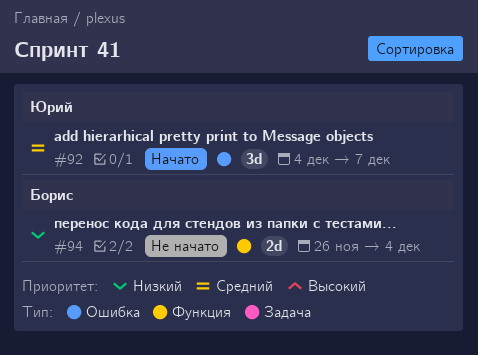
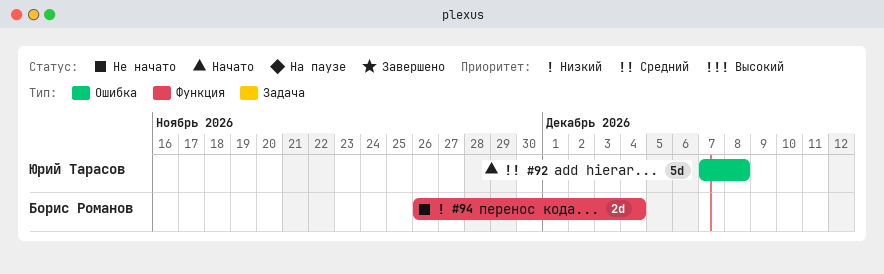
#92, estimate: 3d -> 5d
#92, start: Dec 4 -> Dec 7
#92, due: Dec 7 -> Dec 8

